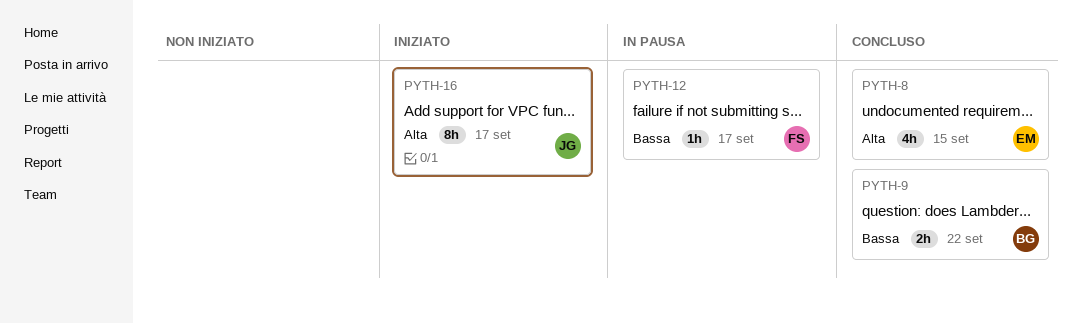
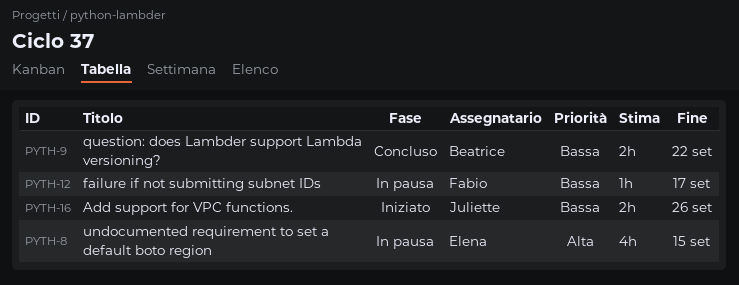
PYTH-8, status: Concluso -> In pausa
PYTH-16, priority: Alta -> Bassa
PYTH-16, estimate: 8h -> 2h
PYTH-16, due: Sep 17 -> Sep 26

